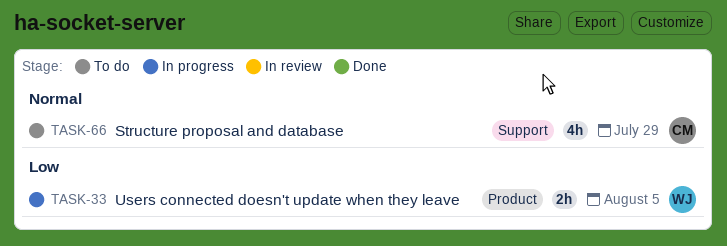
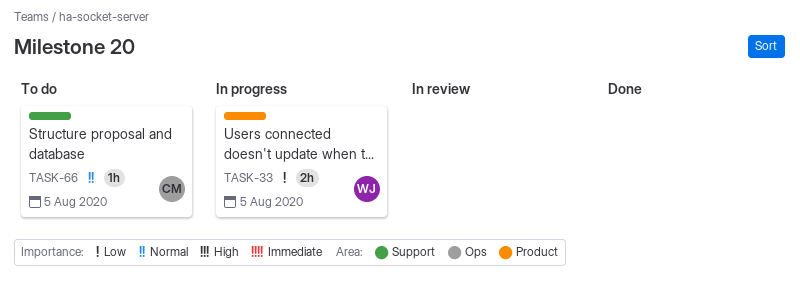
TASK-66, estimate: 4h -> 1h
TASK-66, due: Jul 29 -> Aug 5

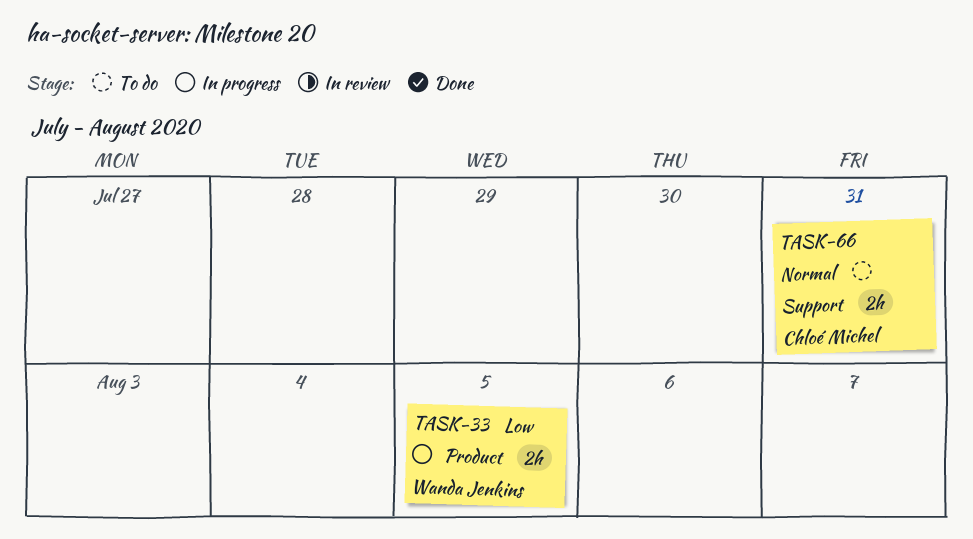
TASK-66, estimate: 1h -> 2h
TASK-66, due: Aug 5 -> Jul 31

